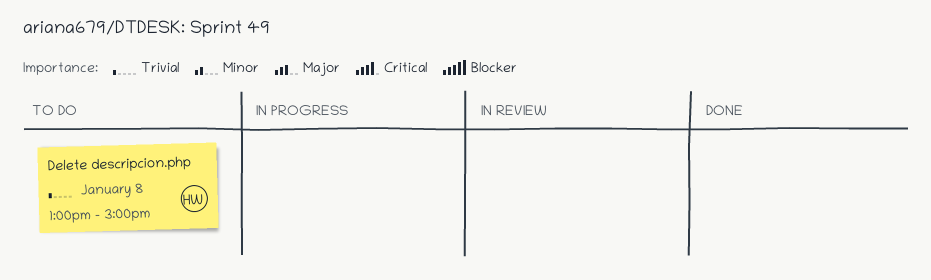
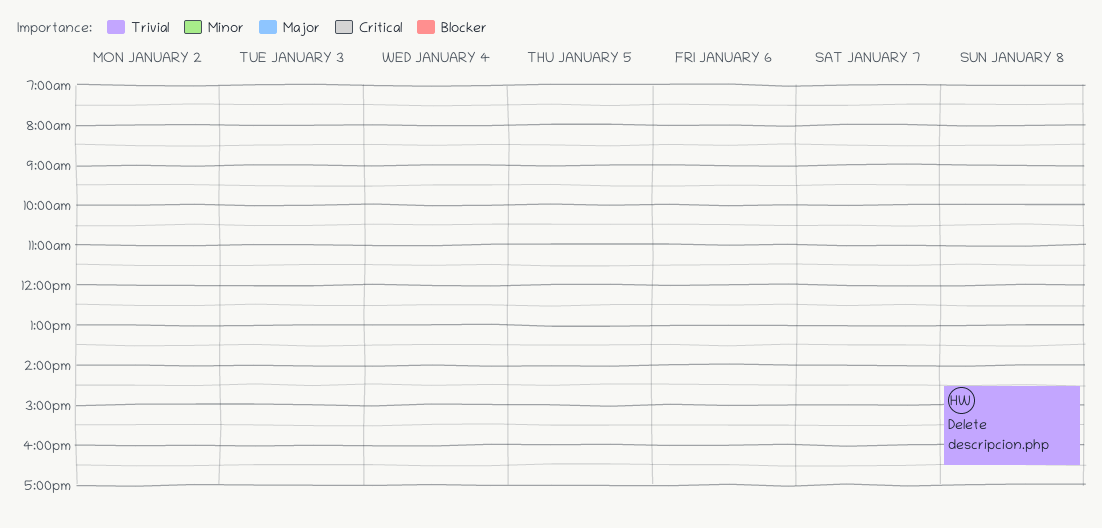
Delete descripcion.php, begins: 13:00 -> 14:30
Delete descripcion.php, ends: 15:00 -> 16:30

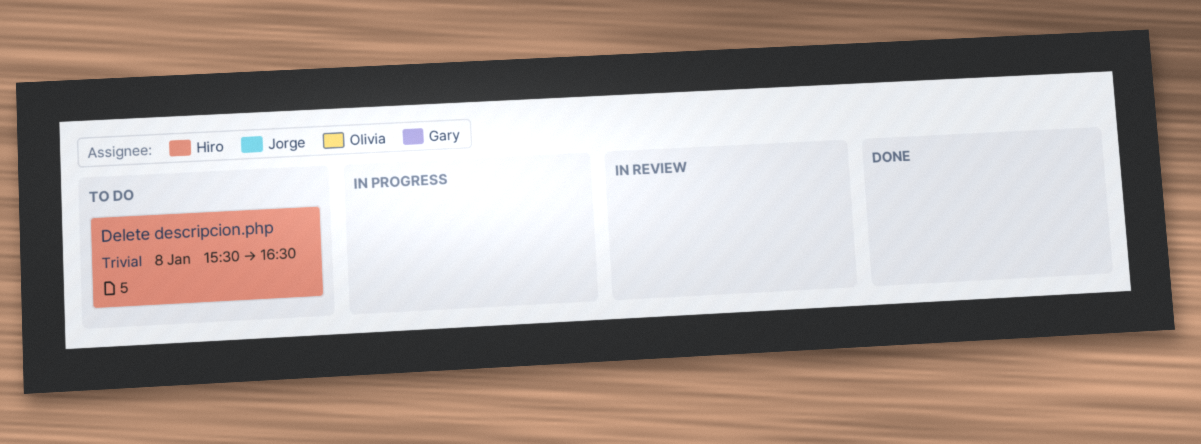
Delete descripcion.php, begins: 14:30 -> 15:30

